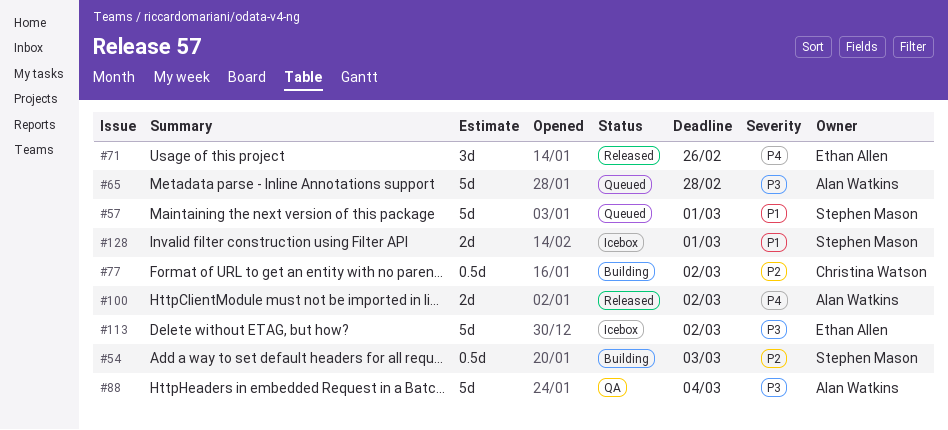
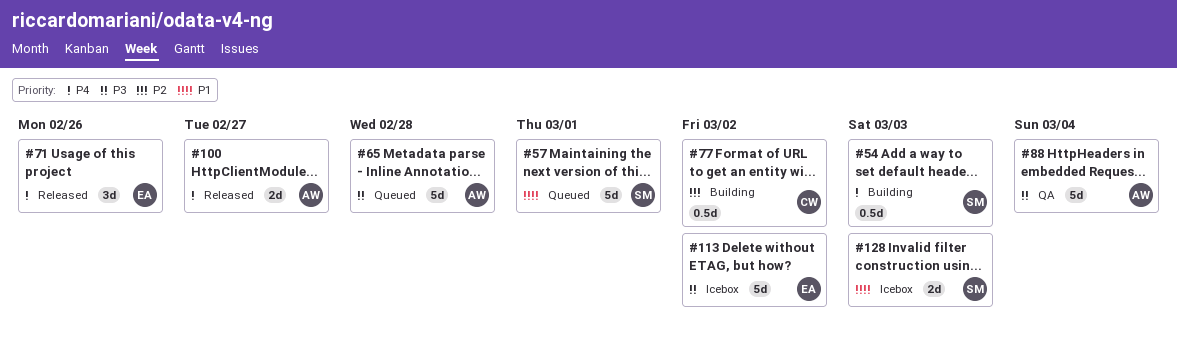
#54, priority: P2 -> P4
#100, due: Mar 2 -> Feb 27
#128, due: Mar 1 -> Mar 3

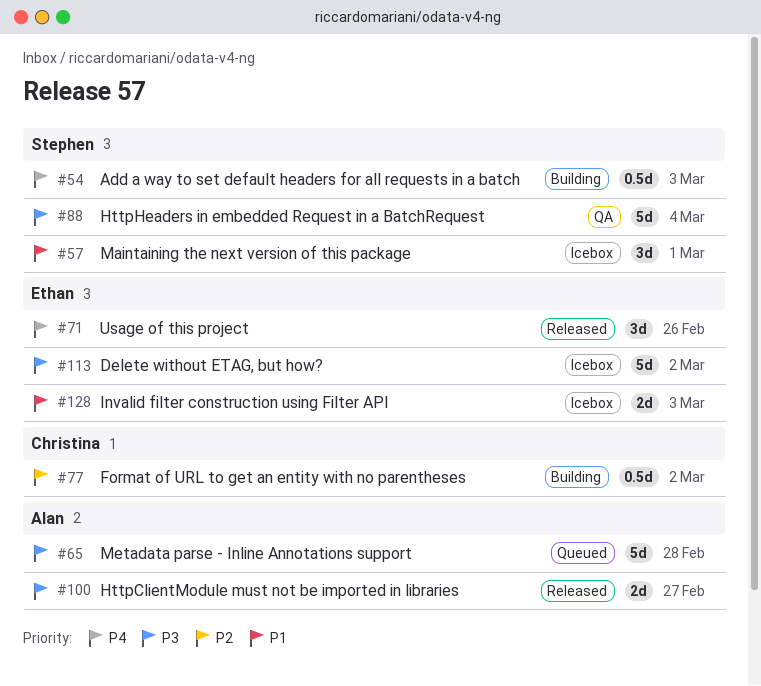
#57, status: Queued -> Icebox
#57, estimate: 5d -> 3d
#88, owner: Alan -> Stephen
#100, priority: P4 -> P3
#128, owner: Stephen -> Ethan

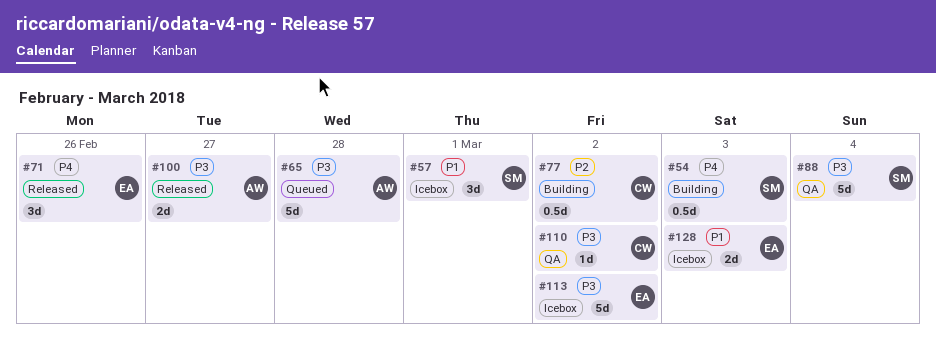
#110: none -> present

